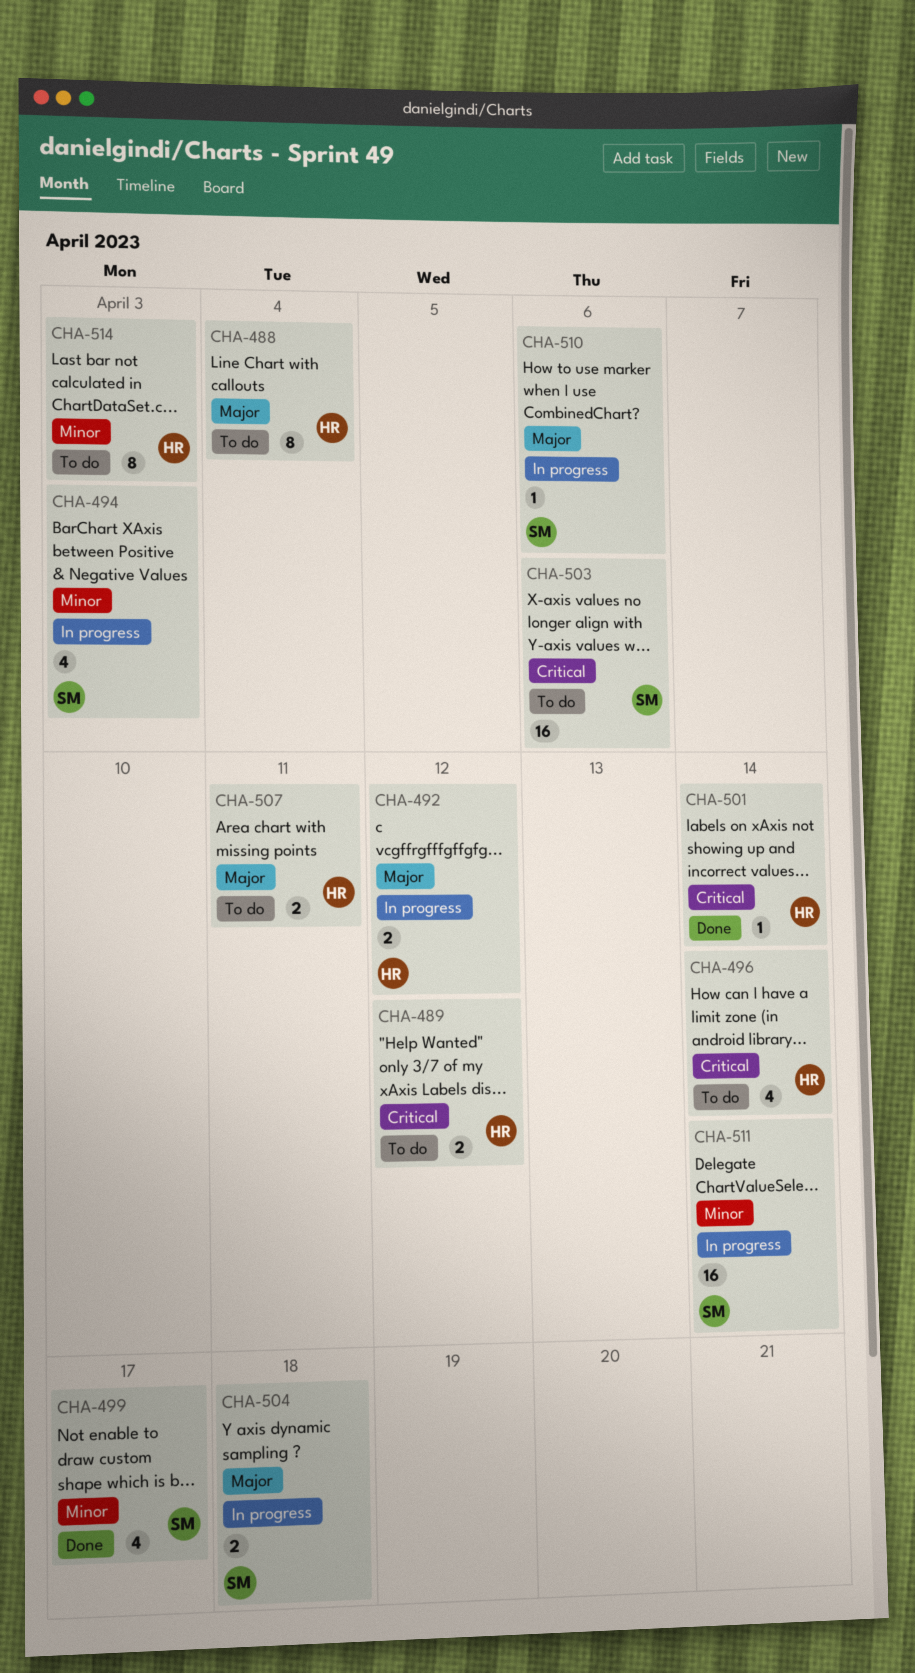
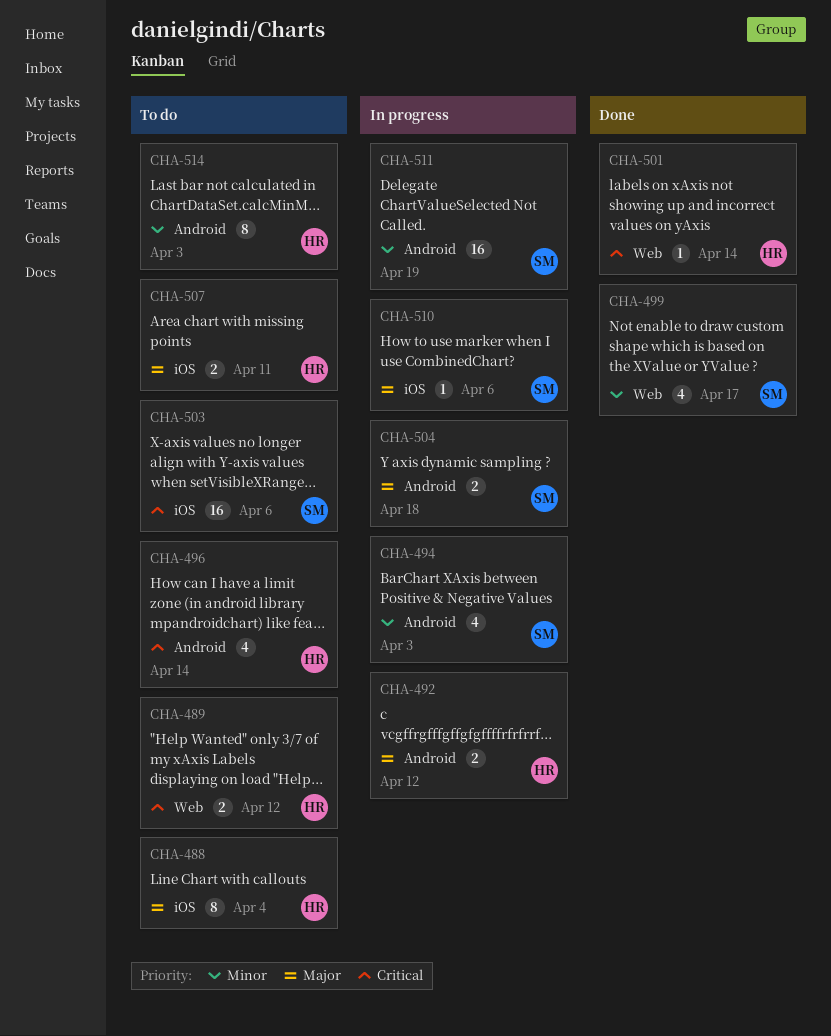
CHA-511, due: Apr 14 -> Apr 19

